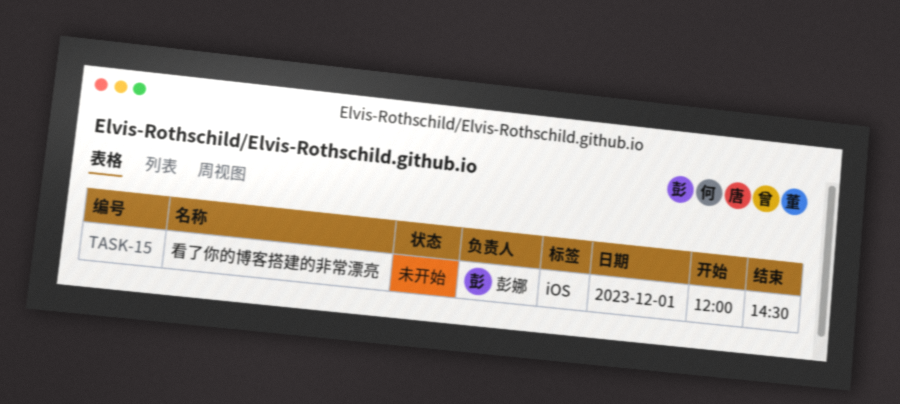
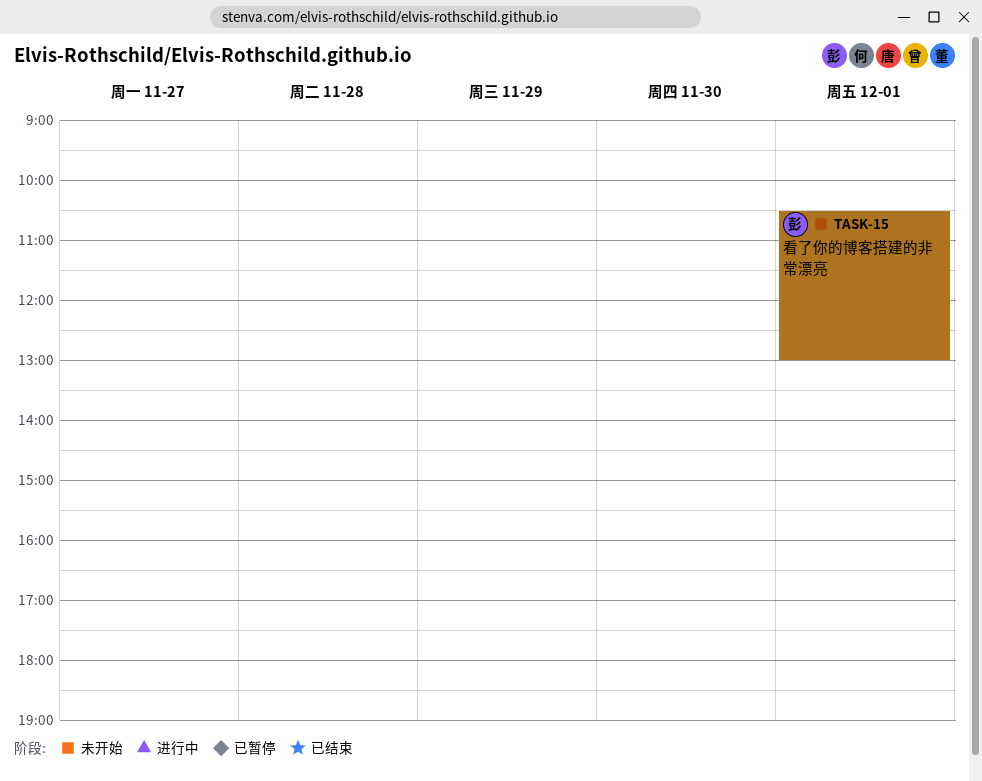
TASK-15, begins: 12:00 -> 10:30
TASK-15, ends: 14:30 -> 13:00

